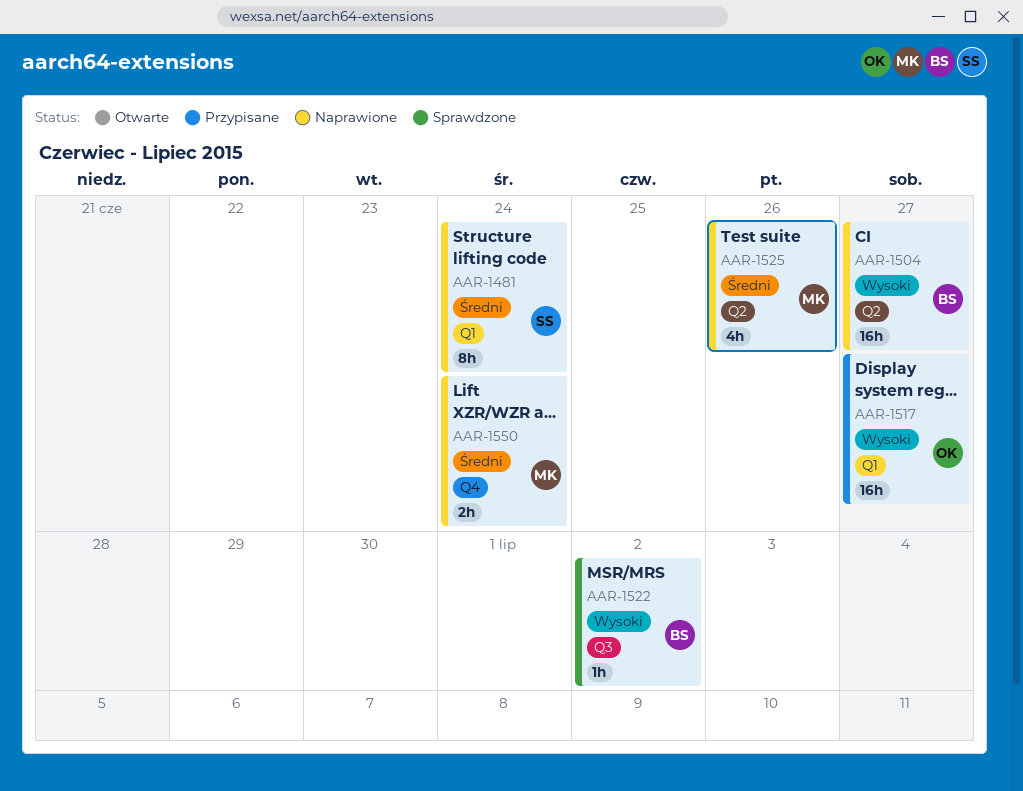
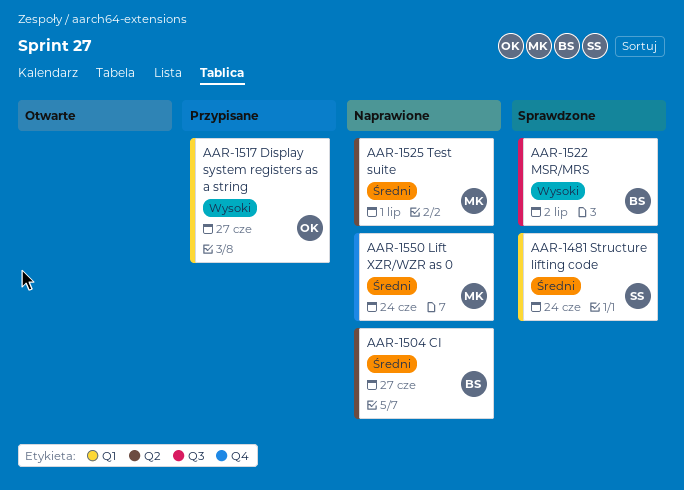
AAR-1481, status: Naprawione -> Sprawdzone
AAR-1504, priority: Wysoki -> Średni
AAR-1525, due: Jun 26 -> Jul 1

